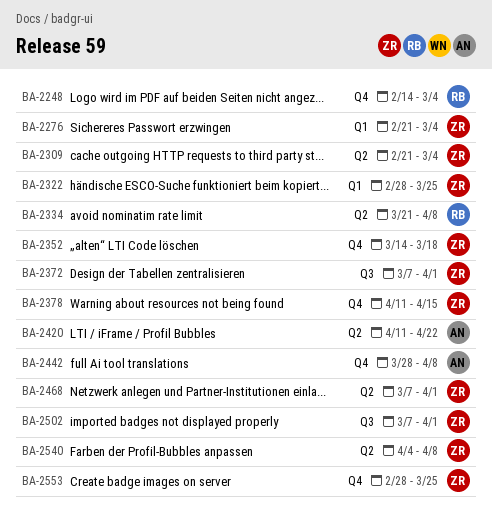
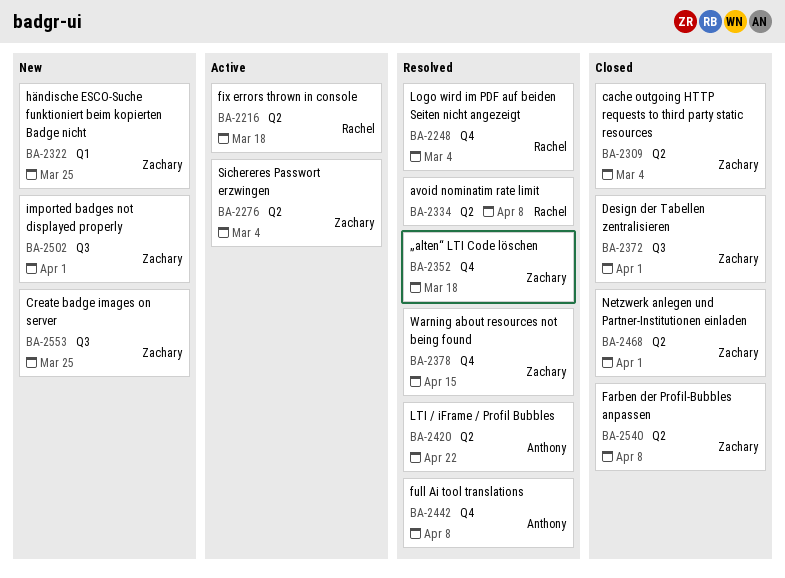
BA-2216: none -> present
BA-2276, label: Q1 -> Q2
BA-2553, label: Q4 -> Q3

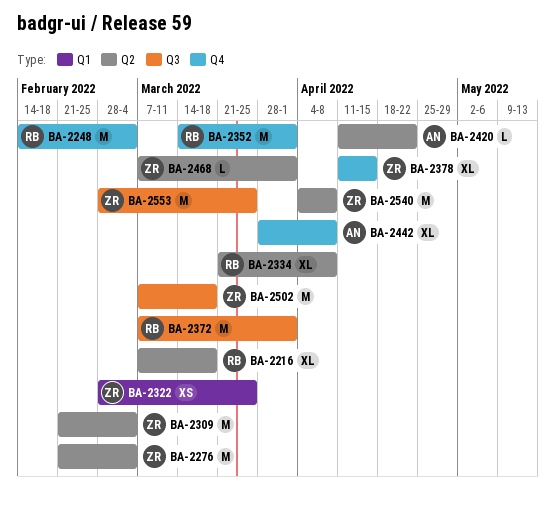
BA-2352, owner: Zachary -> Rachel
BA-2352, due: Mar 18 -> Apr 1
BA-2372, owner: Zachary -> Rachel
BA-2502, due: Apr 1 -> Mar 18

